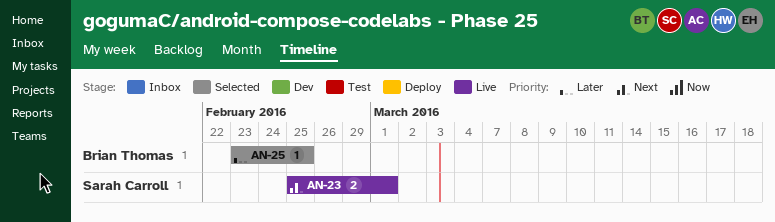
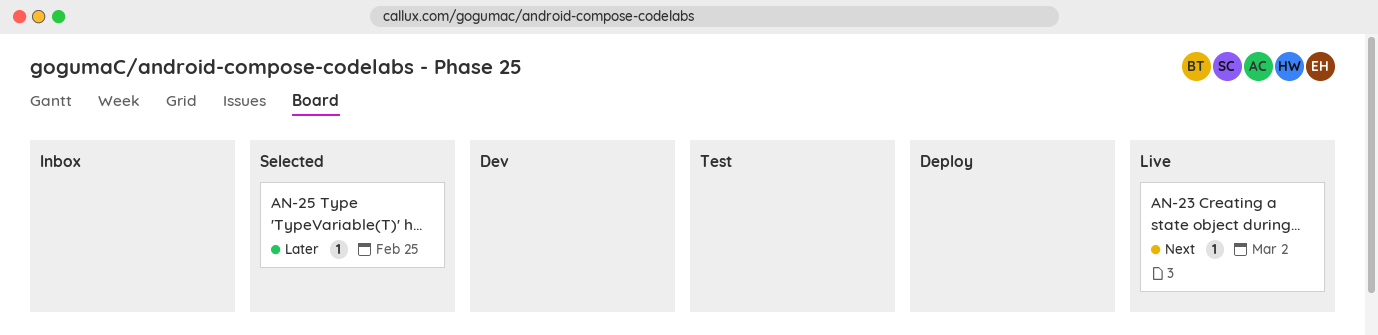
AN-23, estimate: 2 -> 1
AN-23, due: Mar 1 -> Mar 2

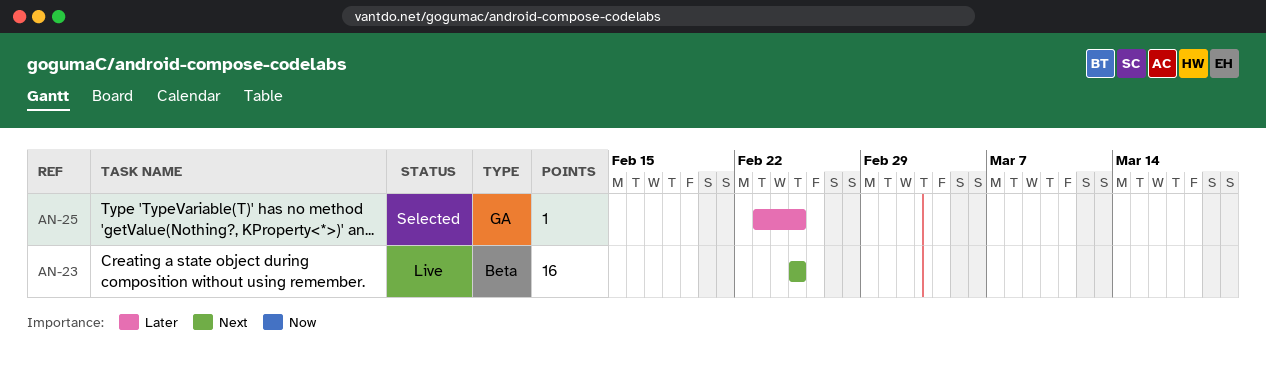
AN-23, estimate: 1 -> 16
AN-23, due: Mar 2 -> Feb 25

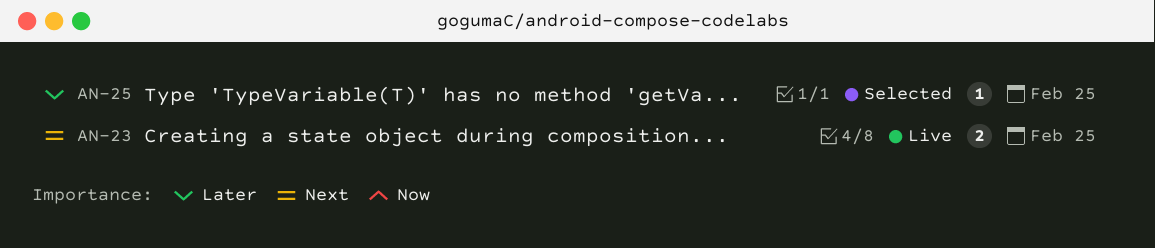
AN-23, estimate: 16 -> 2

